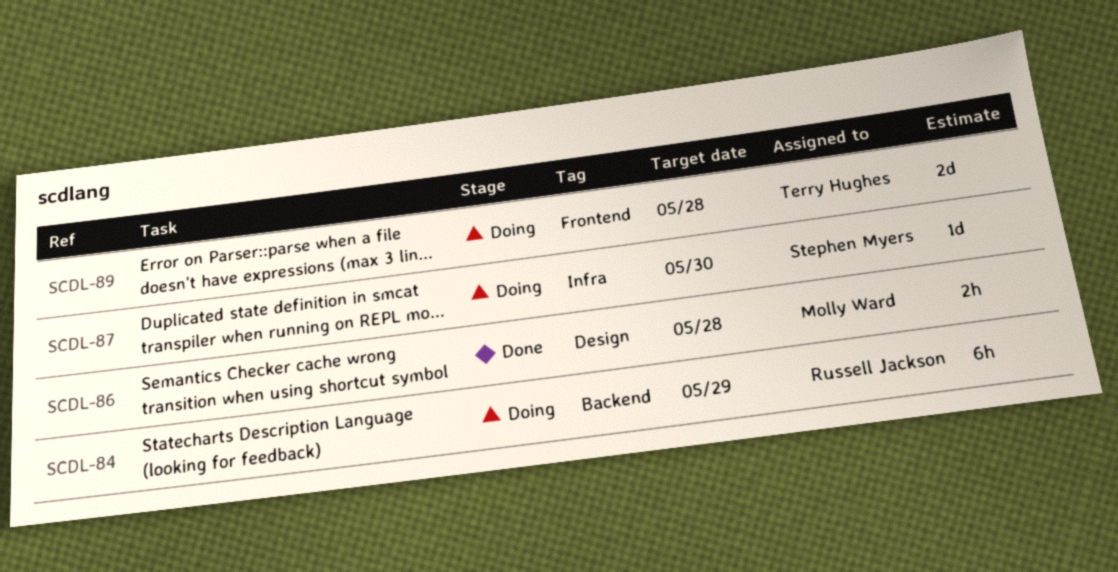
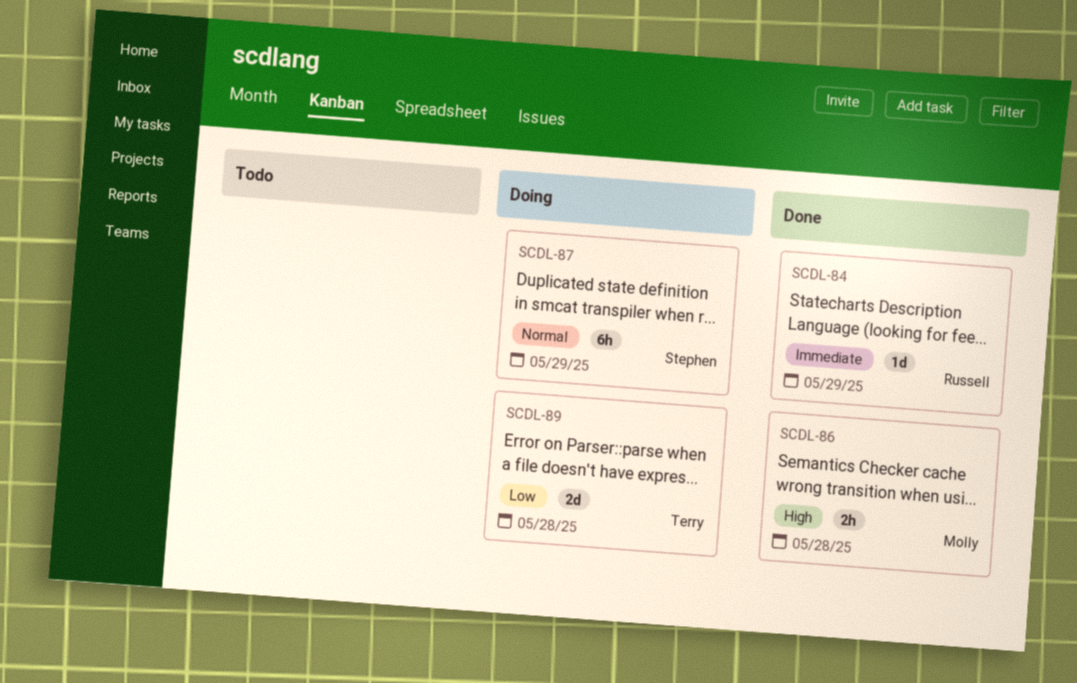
SCDL-84, status: Doing -> Done
SCDL-84, estimate: 6h -> 1d
SCDL-87, estimate: 1d -> 6h
SCDL-87, due: May 30 -> May 29

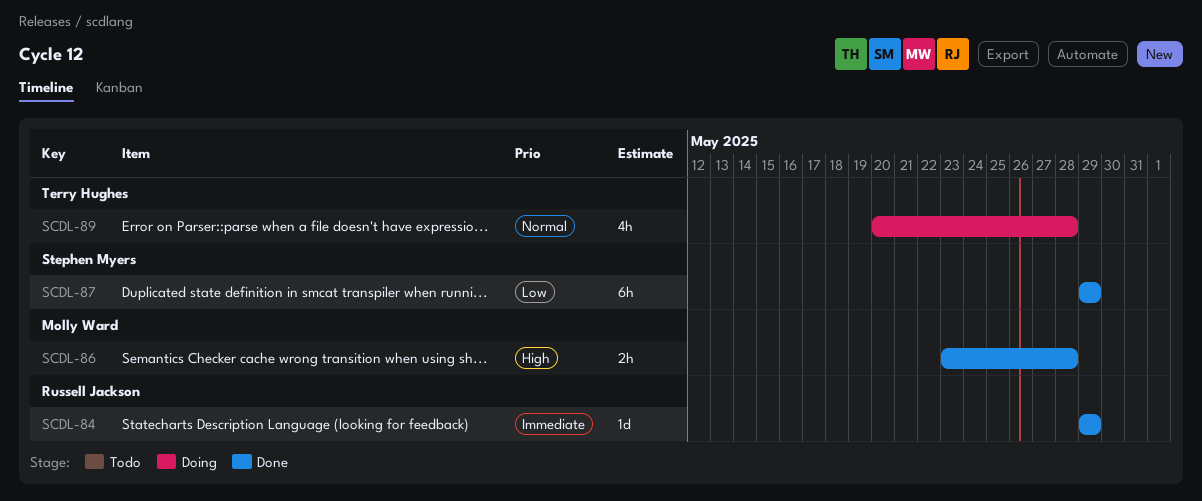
SCDL-87, status: Doing -> Done
SCDL-87, priority: Normal -> Low
SCDL-89, priority: Low -> Normal
SCDL-89, estimate: 2d -> 4h

